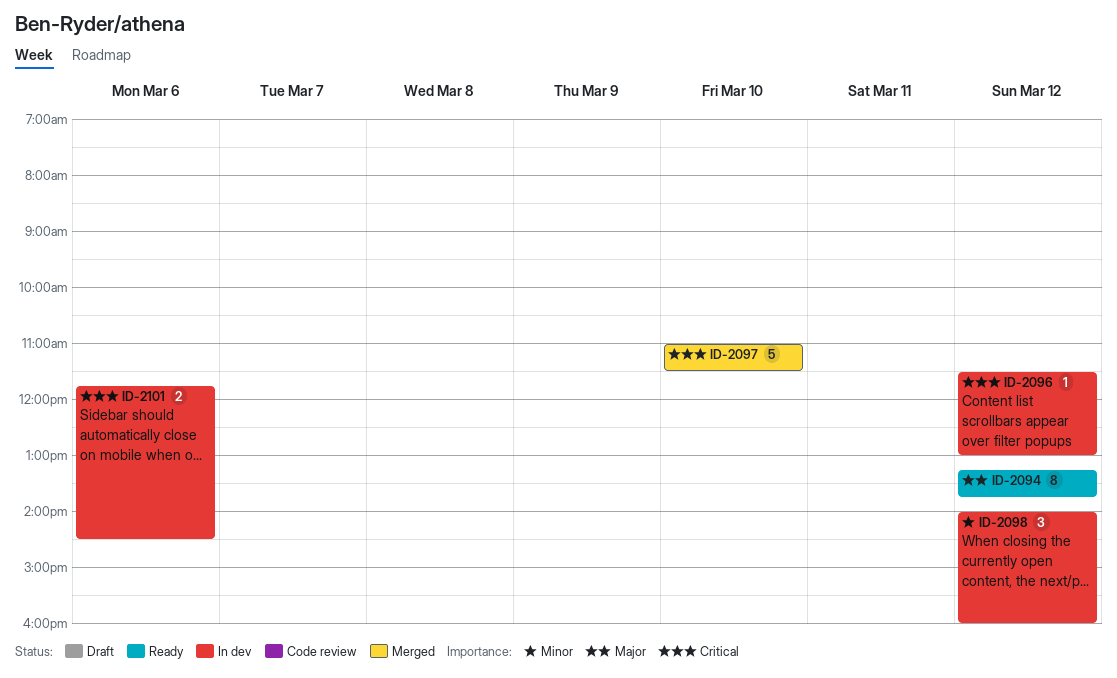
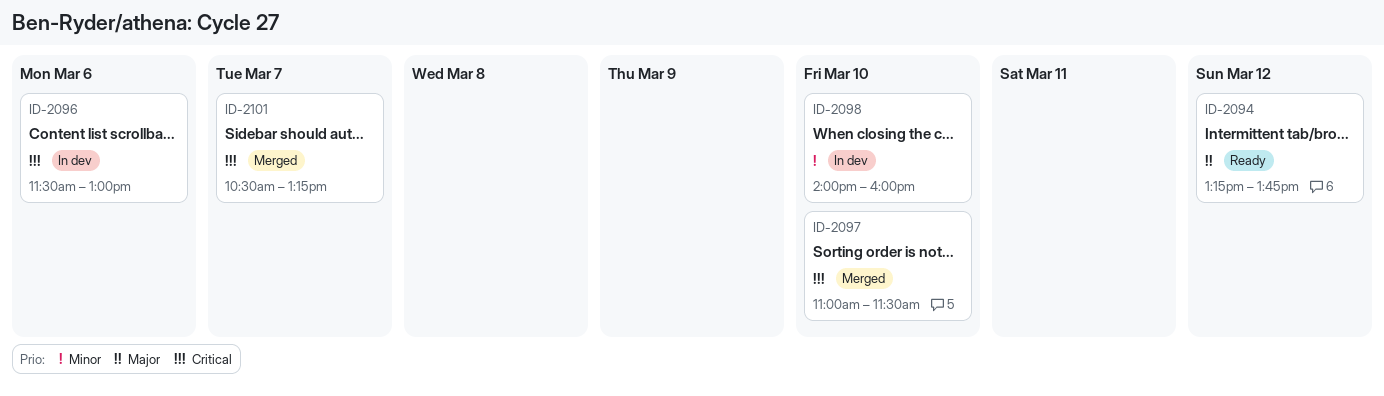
ID-2096, day: Mar 12 -> Mar 6
ID-2098, day: Mar 12 -> Mar 10
ID-2101, status: In dev -> Merged
ID-2101, day: Mar 6 -> Mar 7
ID-2101, begins: 11:45 -> 10:30
ID-2101, ends: 14:30 -> 13:15

